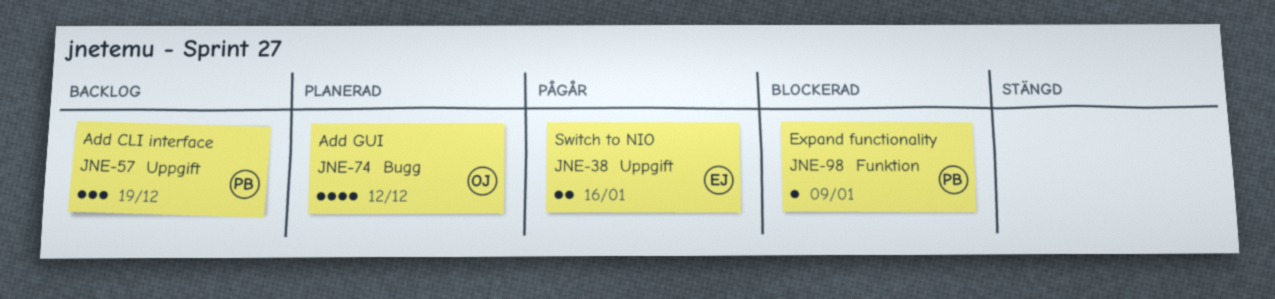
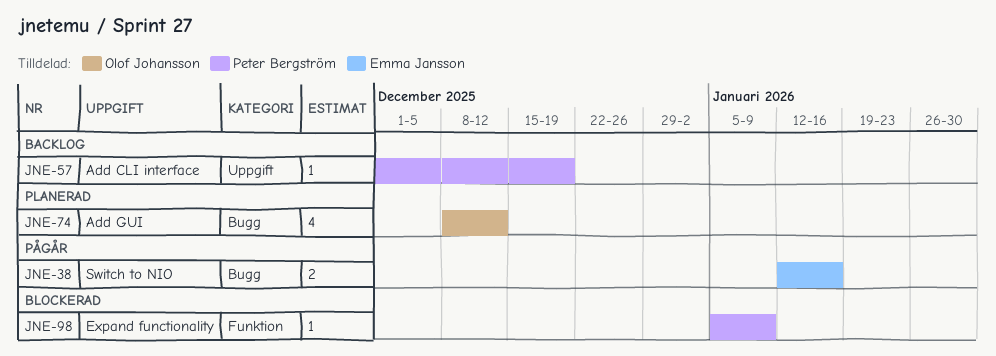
JNE-38, label: Uppgift -> Bugg
JNE-57, estimate: 3 -> 1

